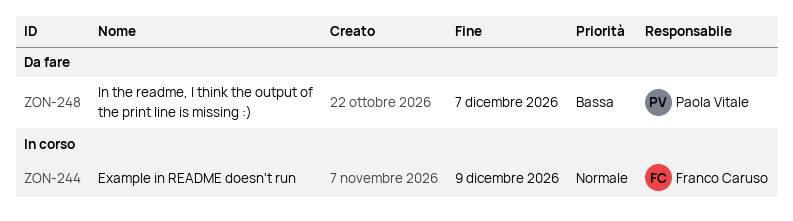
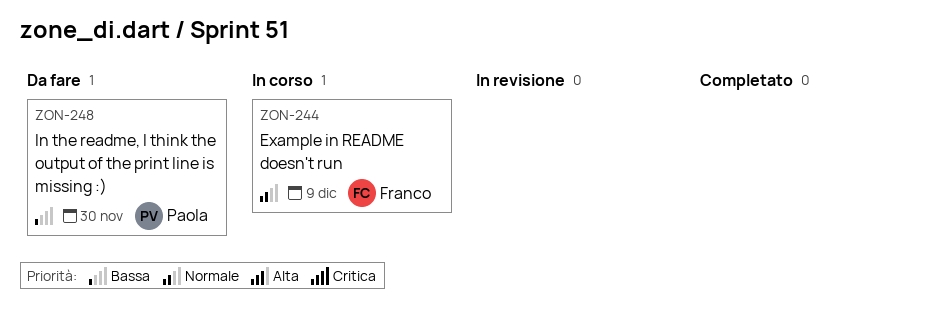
ZON-248, due: Dec 7 -> Nov 30

